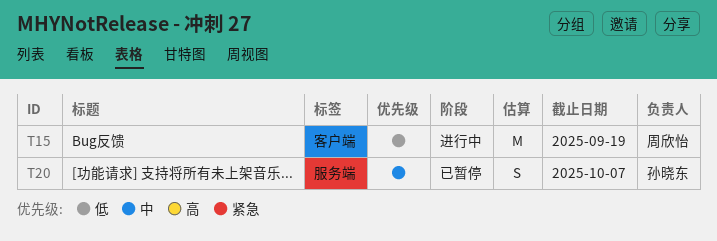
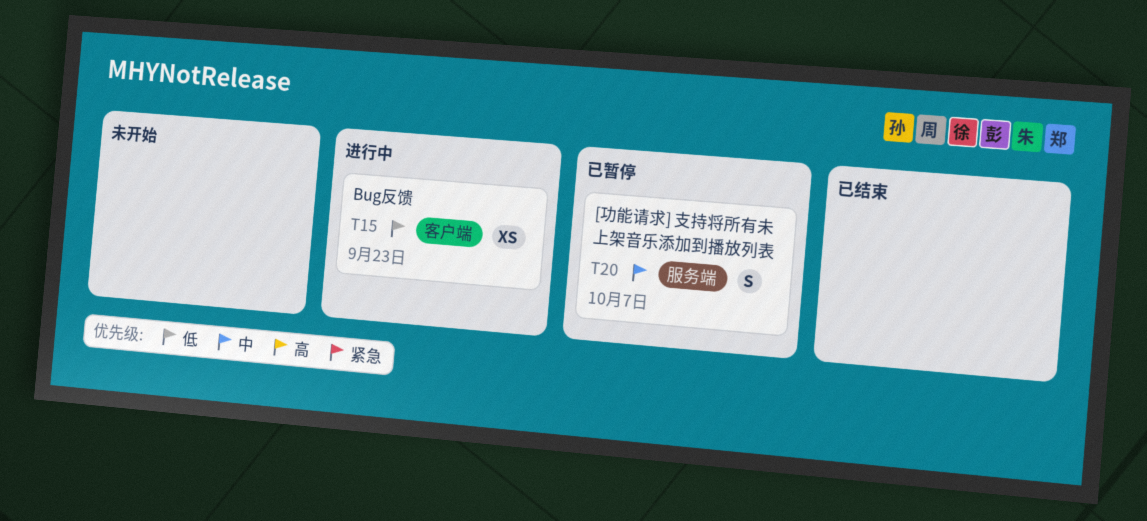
T15, estimate: M -> XS
T15, due: Sep 19 -> Sep 23

